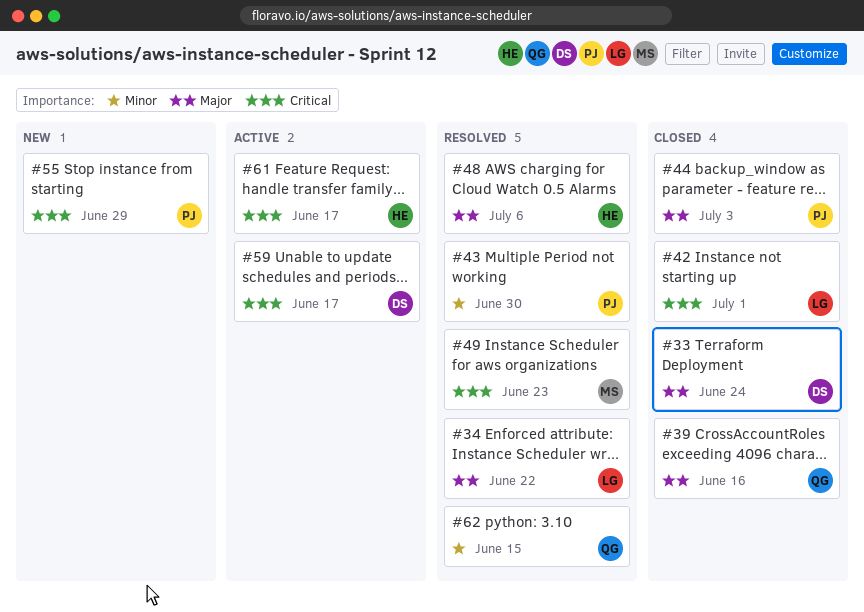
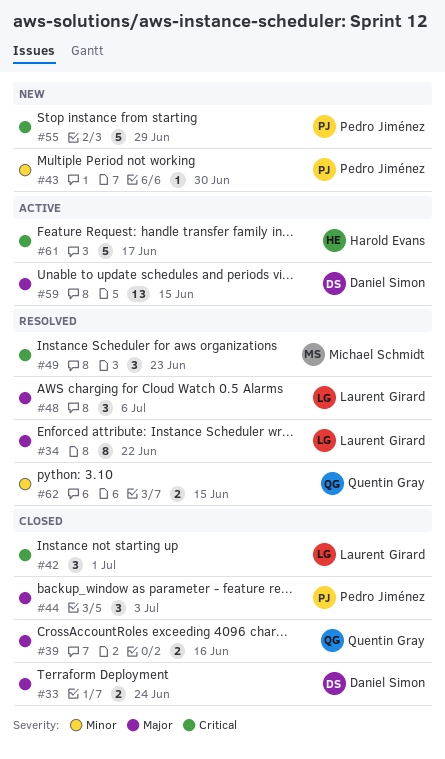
#43, status: Resolved -> New
#48, owner: Harold Evans -> Laurent Girard
#59, priority: Critical -> Major
#59, due: Jun 17 -> Jun 15

